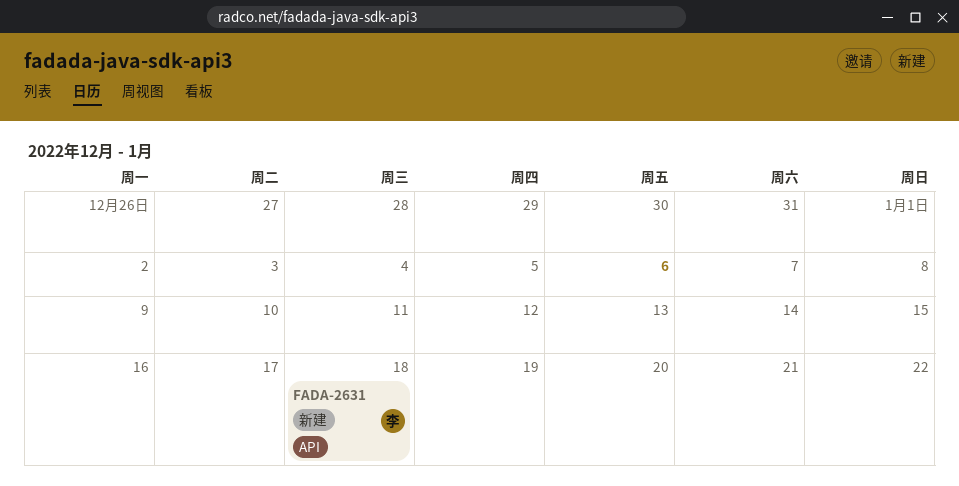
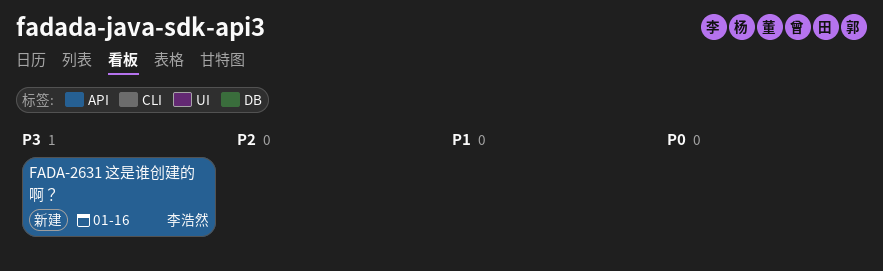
FADA-2631, due: Jan 18 -> Jan 16

